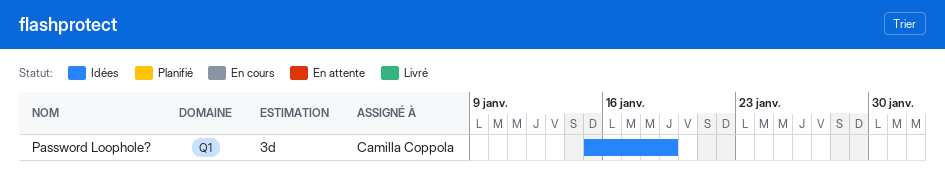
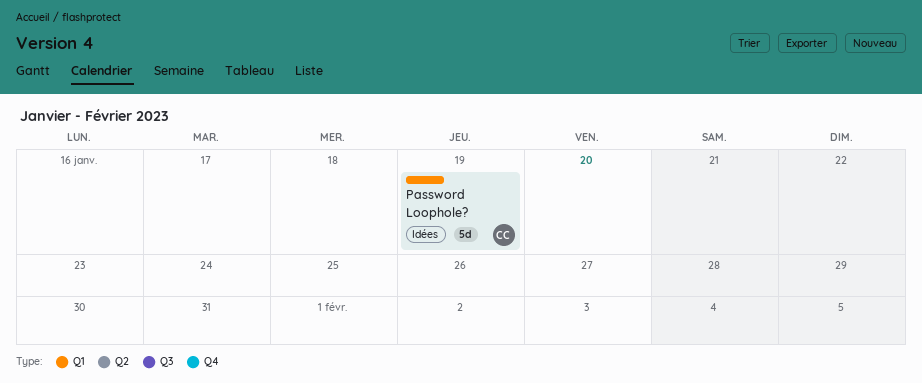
Password Loophole?, estimate: 3d -> 5d

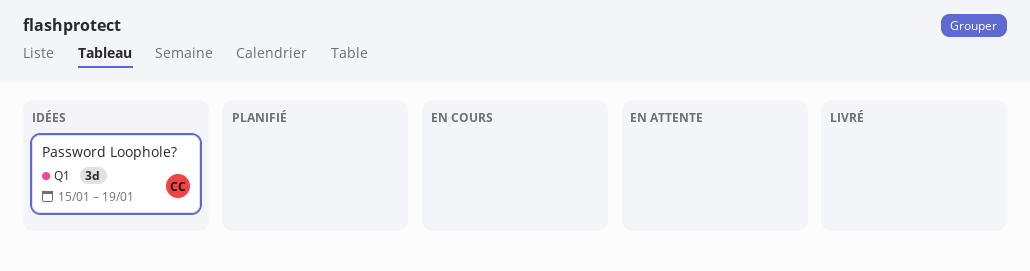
Password Loophole?, estimate: 5d -> 3d

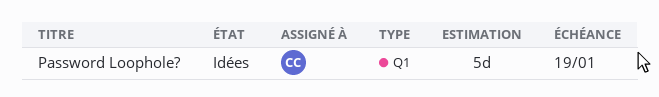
Password Loophole?, estimate: 3d -> 5d

